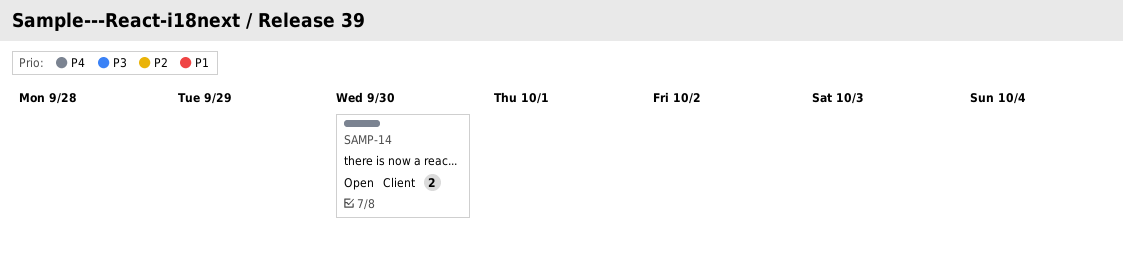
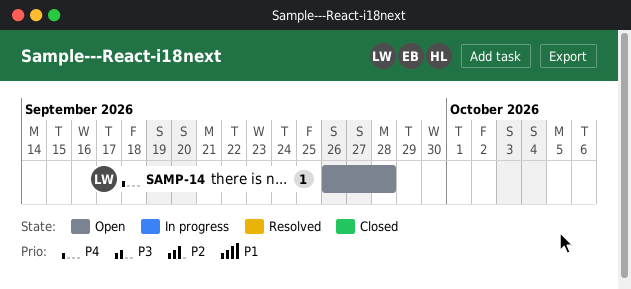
SAMP-14, estimate: 2 -> 1
SAMP-14, due: Sep 30 -> Sep 28

